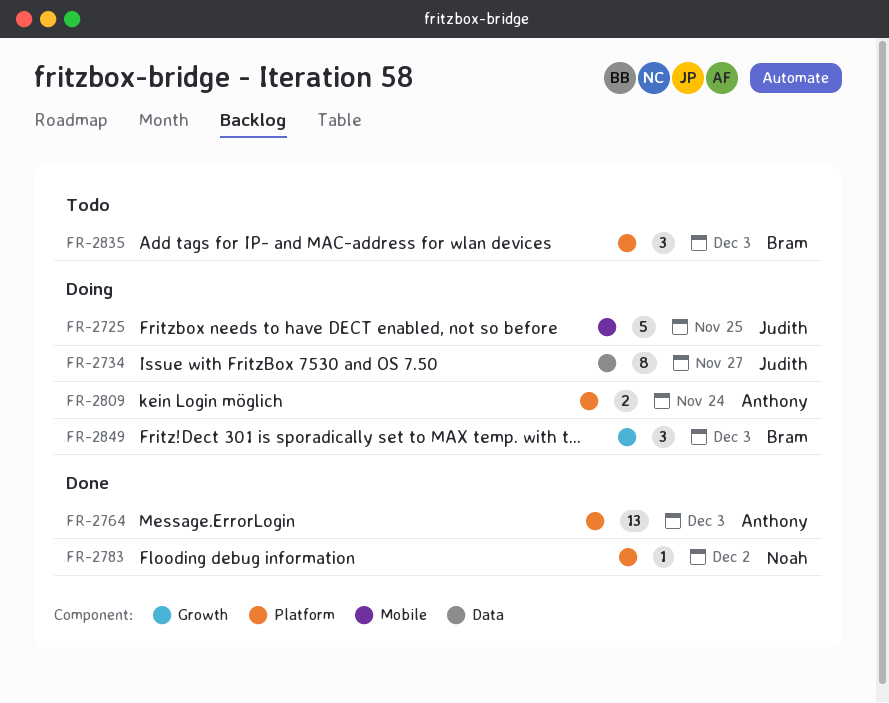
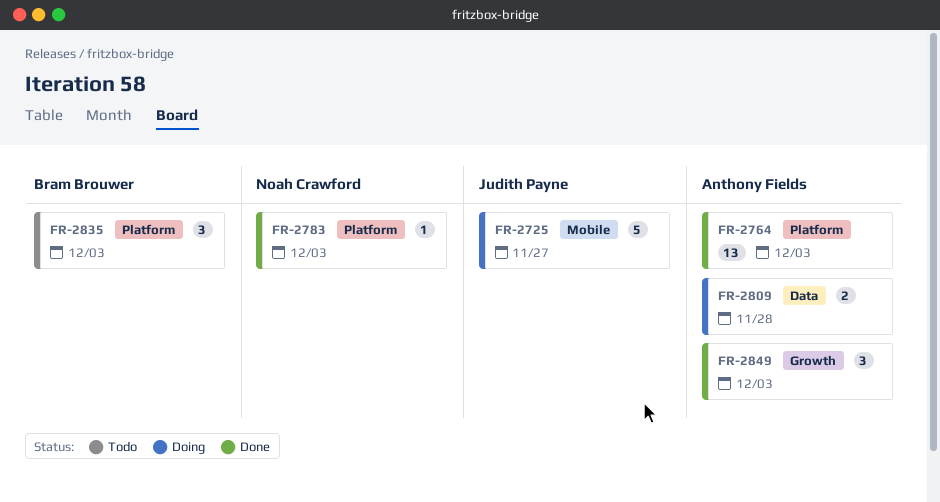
FR-2725, due: Nov 25 -> Nov 27
FR-2734: present -> none
FR-2783, due: Dec 2 -> Dec 3
FR-2809, label: Platform -> Data
FR-2809, due: Nov 24 -> Nov 28
FR-2849, status: Doing -> Done
FR-2849, owner: Bram Brouwer -> Anthony Fields

